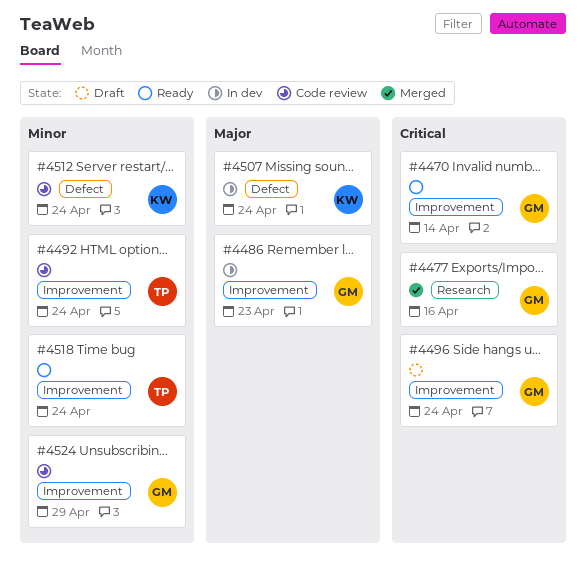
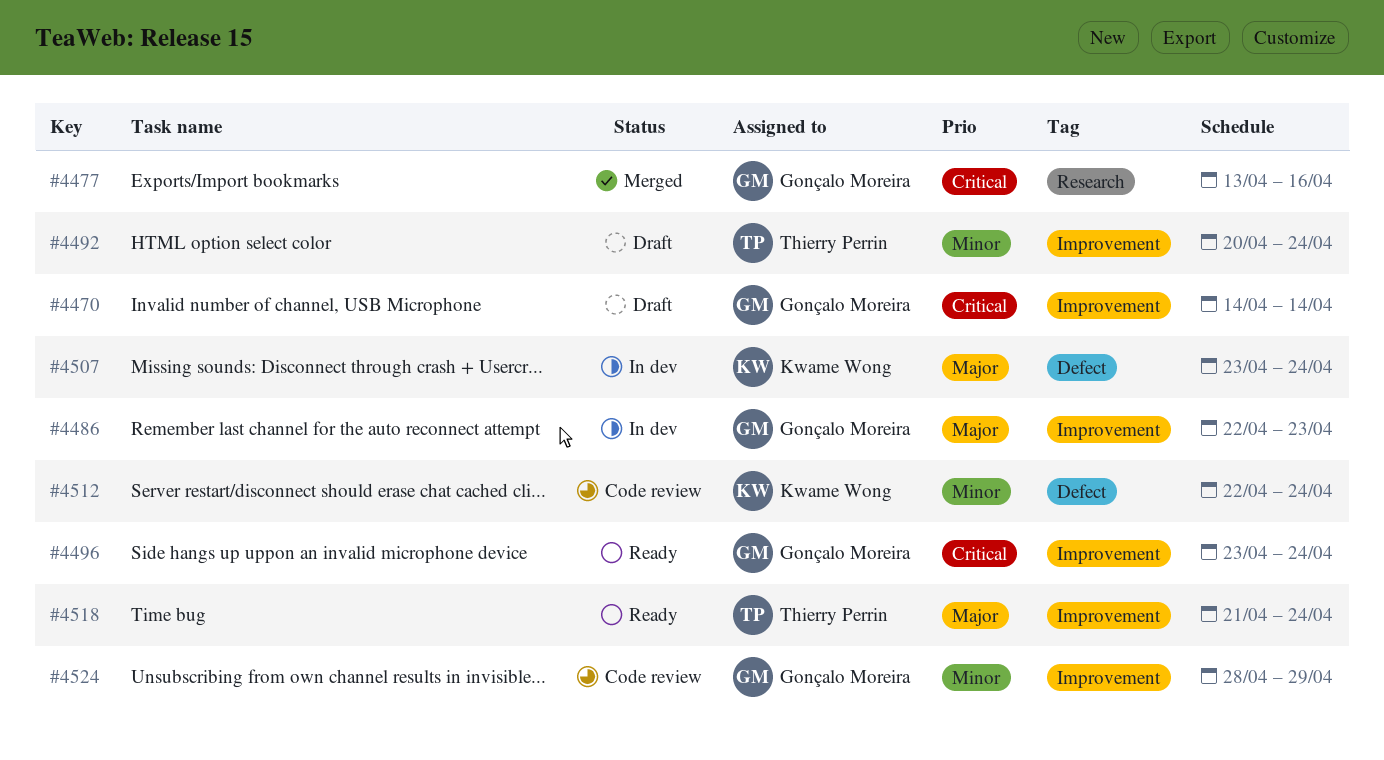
#4470, status: Ready -> Draft
#4492, status: Code review -> Draft
#4496, status: Draft -> Ready
#4518, priority: Minor -> Major

